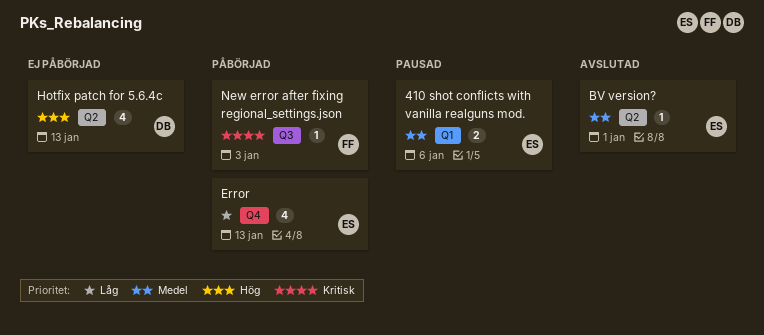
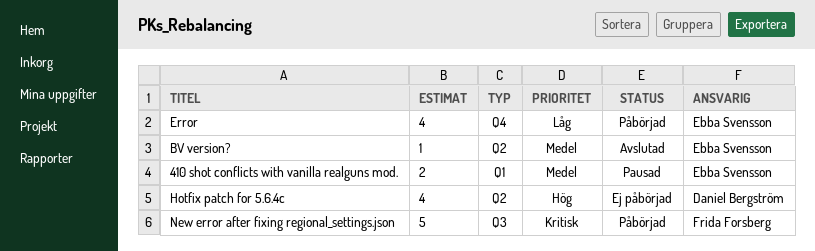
New error after fixing regional_settings.json, estimate: 1 -> 5

